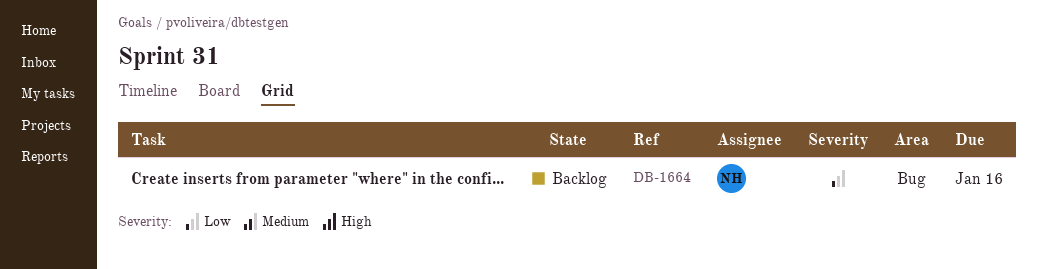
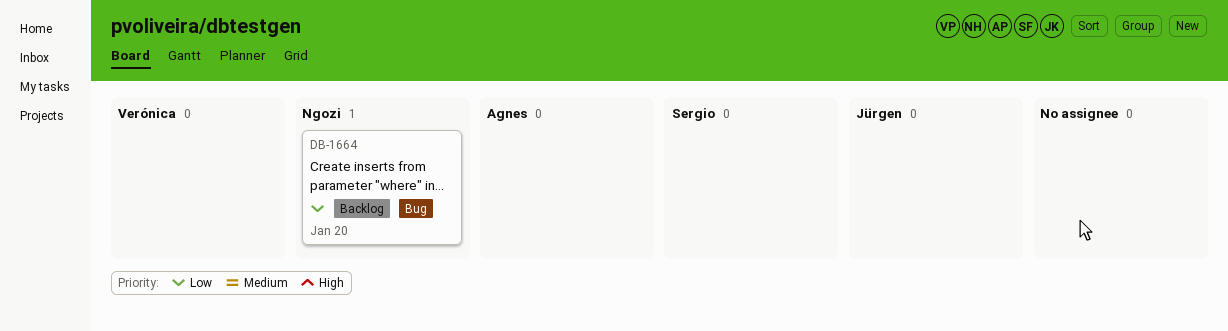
DB-1664, due: Jan 16 -> Jan 20

